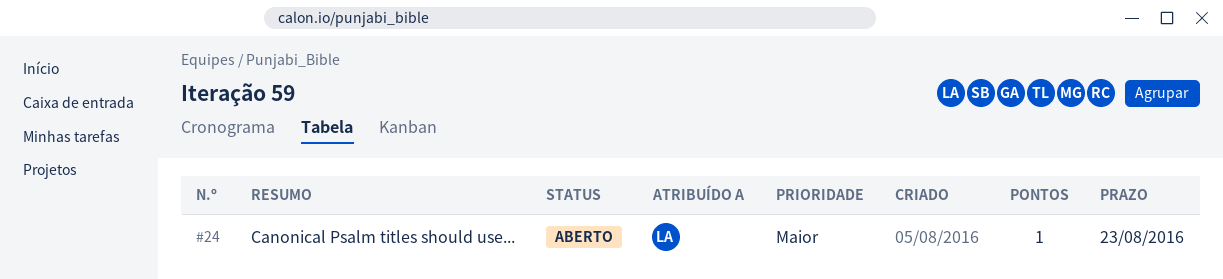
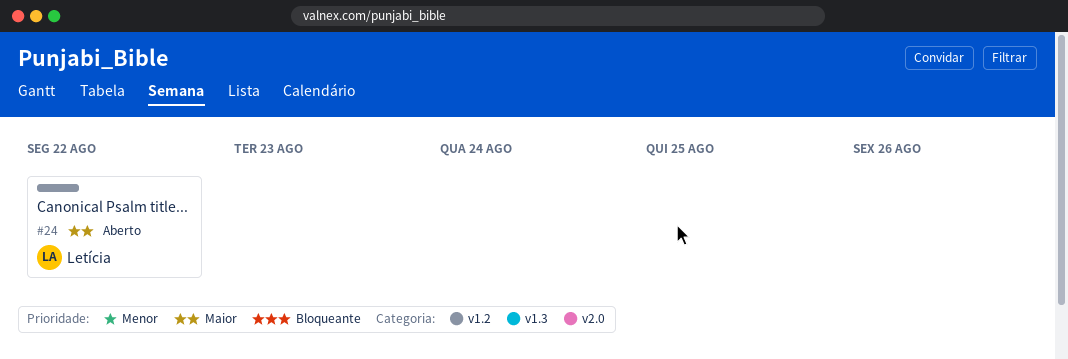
#24, due: Aug 23 -> Aug 22

